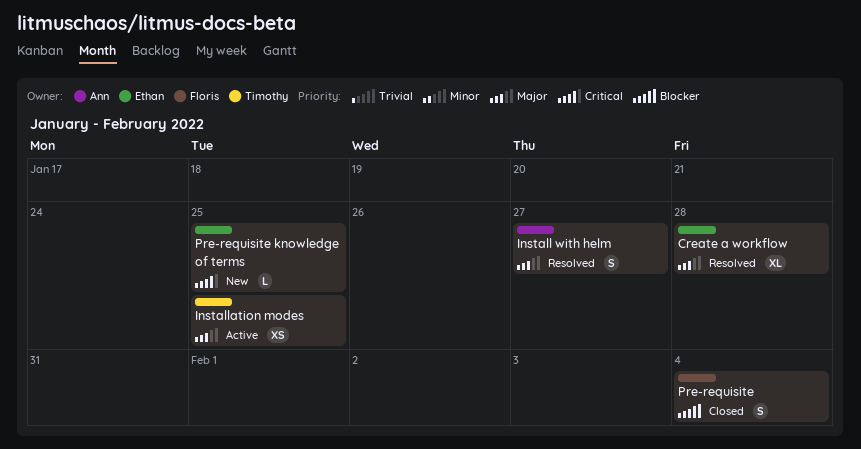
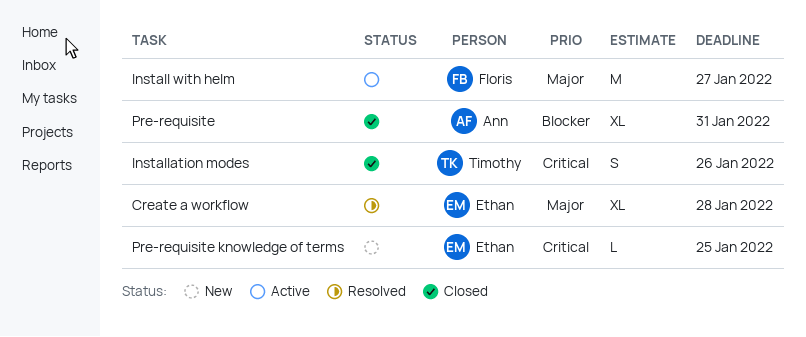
Install with helm, status: Resolved -> Active
Install with helm, owner: Ann -> Floris
Install with helm, estimate: S -> M
Installation modes, status: Active -> Closed
Installation modes, priority: Major -> Critical
Installation modes, estimate: XS -> S
Installation modes, due: Jan 25 -> Jan 26
Pre-requisite, owner: Floris -> Ann
Pre-requisite, estimate: S -> XL
Pre-requisite, due: Feb 4 -> Jan 31

